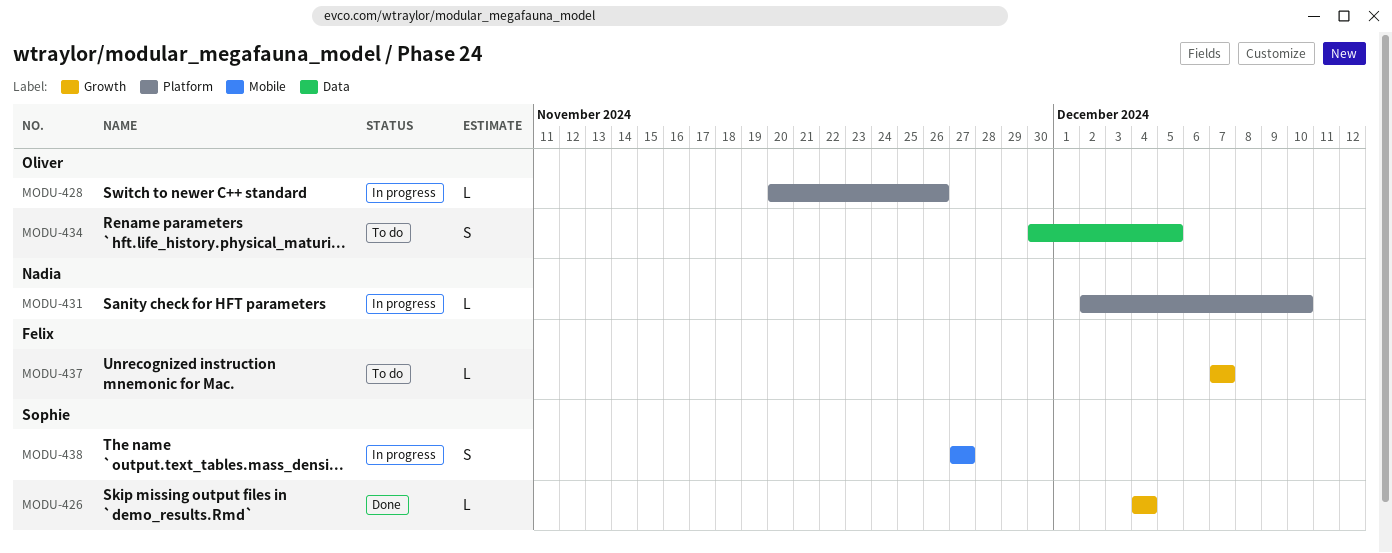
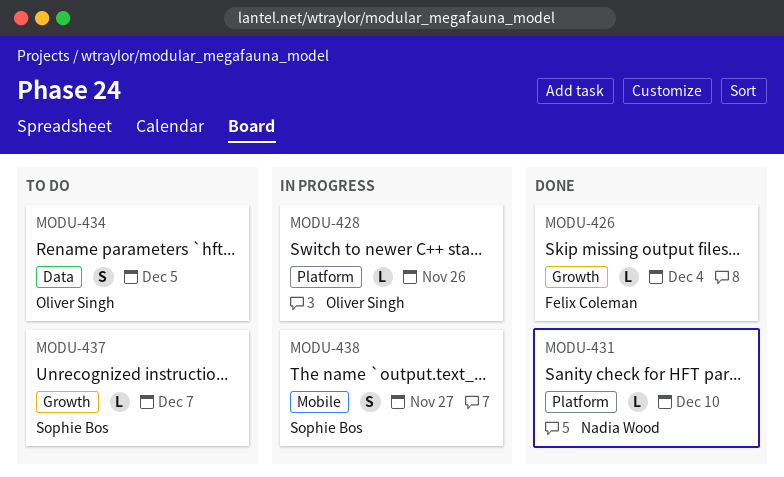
MODU-426, owner: Sophie Bos -> Felix Coleman
MODU-431, status: In progress -> Done
MODU-437, owner: Felix Coleman -> Sophie Bos

